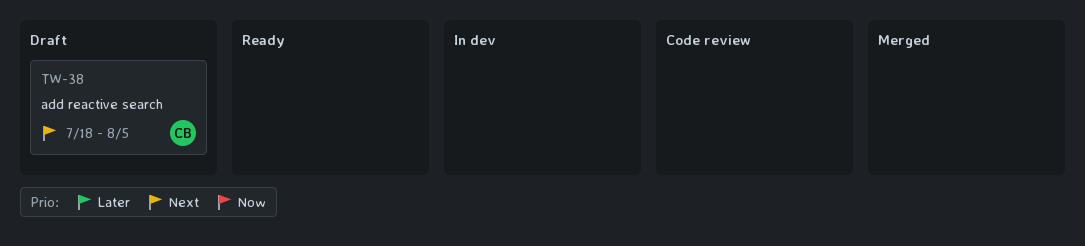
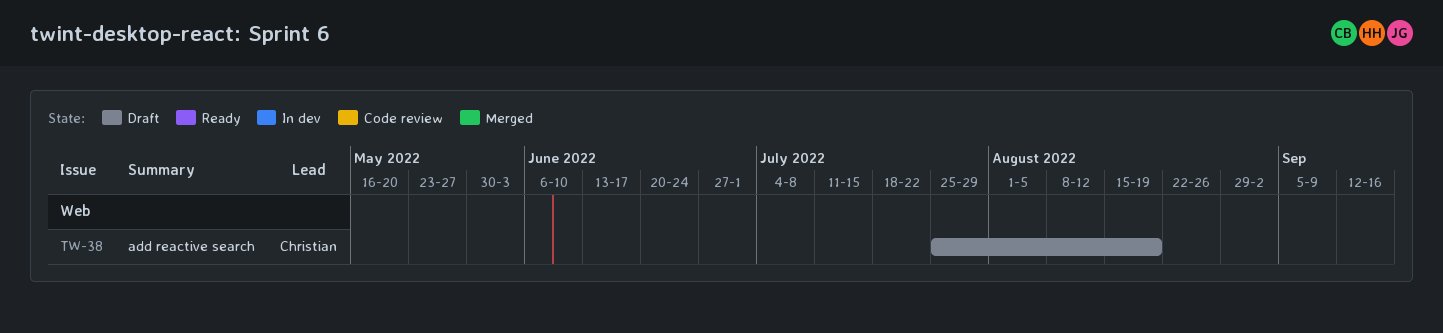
TW-38, start: Jul 18 -> Jul 25
TW-38, due: Aug 5 -> Aug 19

